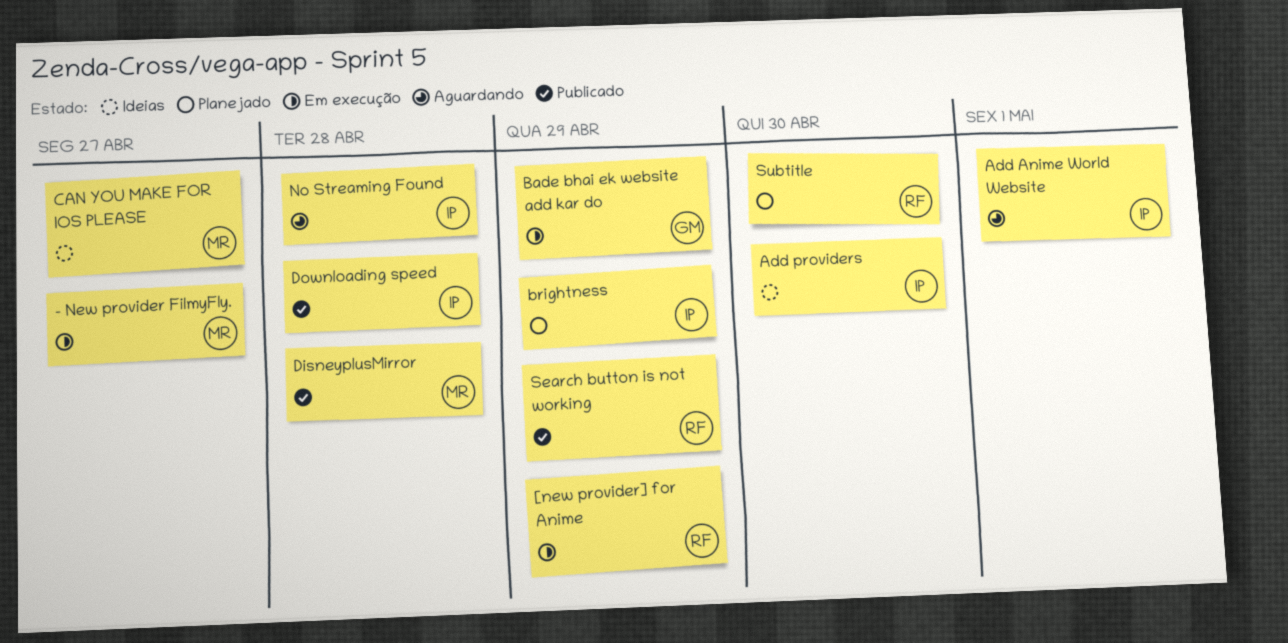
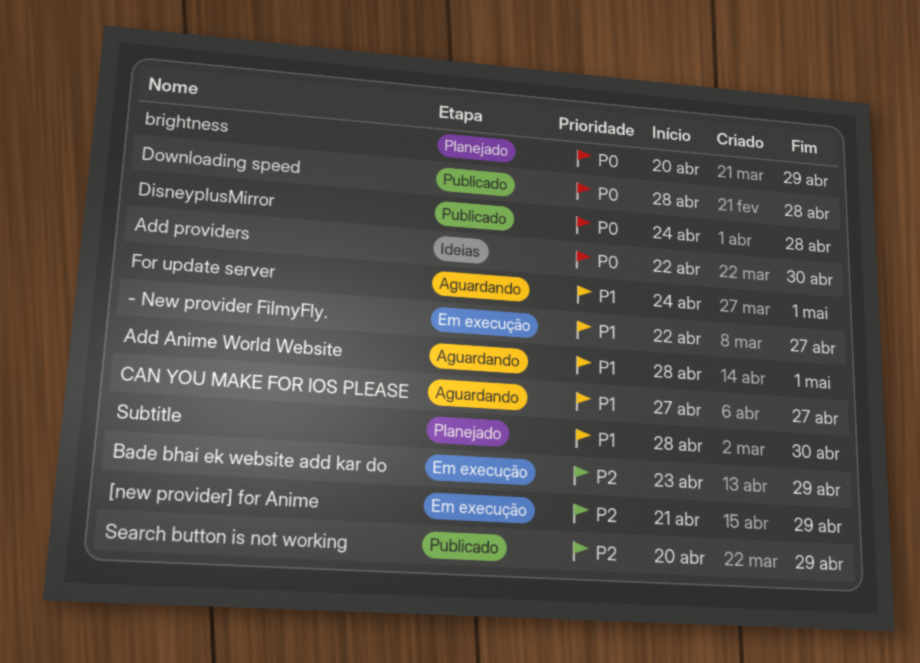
CAN YOU MAKE FOR IOS PLEASE, status: Ideias -> Aguardando
For update server: none -> present
No Streaming Found: present -> none

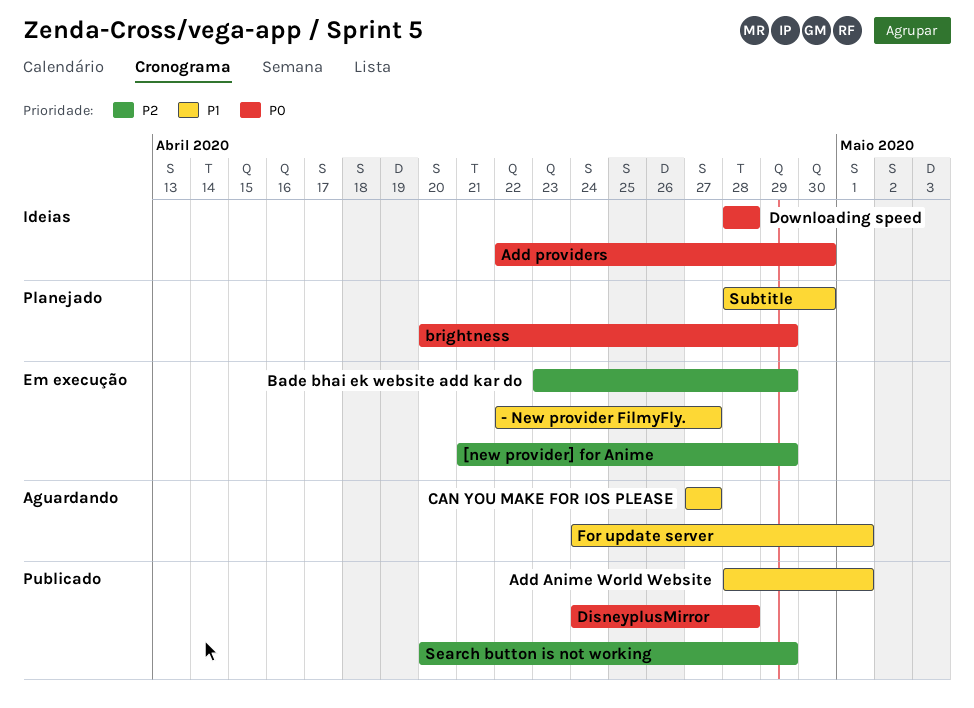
Add Anime World Website, status: Aguardando -> Publicado
Downloading speed, status: Publicado -> Ideias

